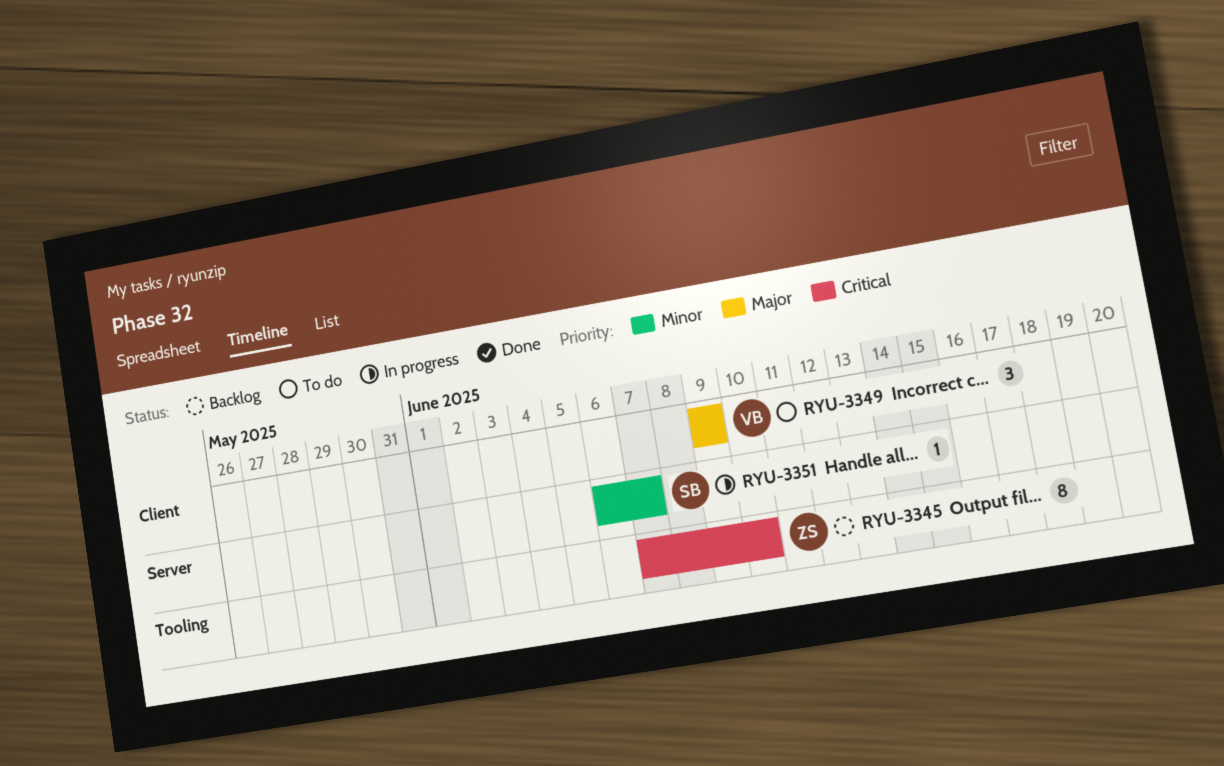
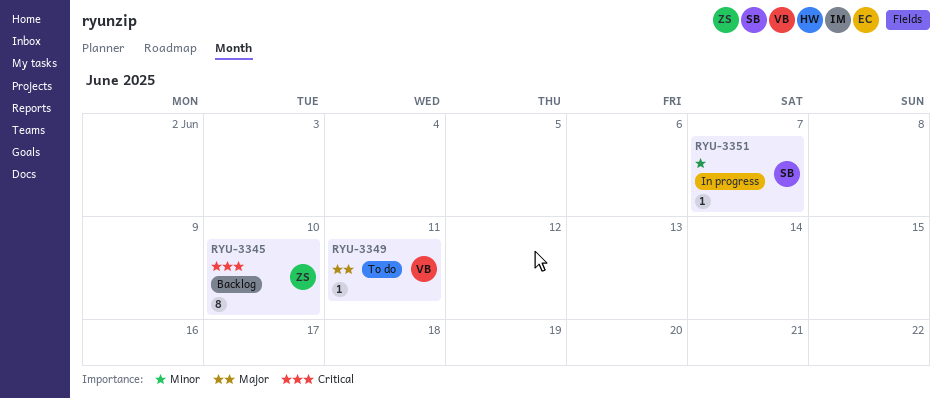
RYU-3349, estimate: 3 -> 1
RYU-3349, due: Jun 9 -> Jun 11

